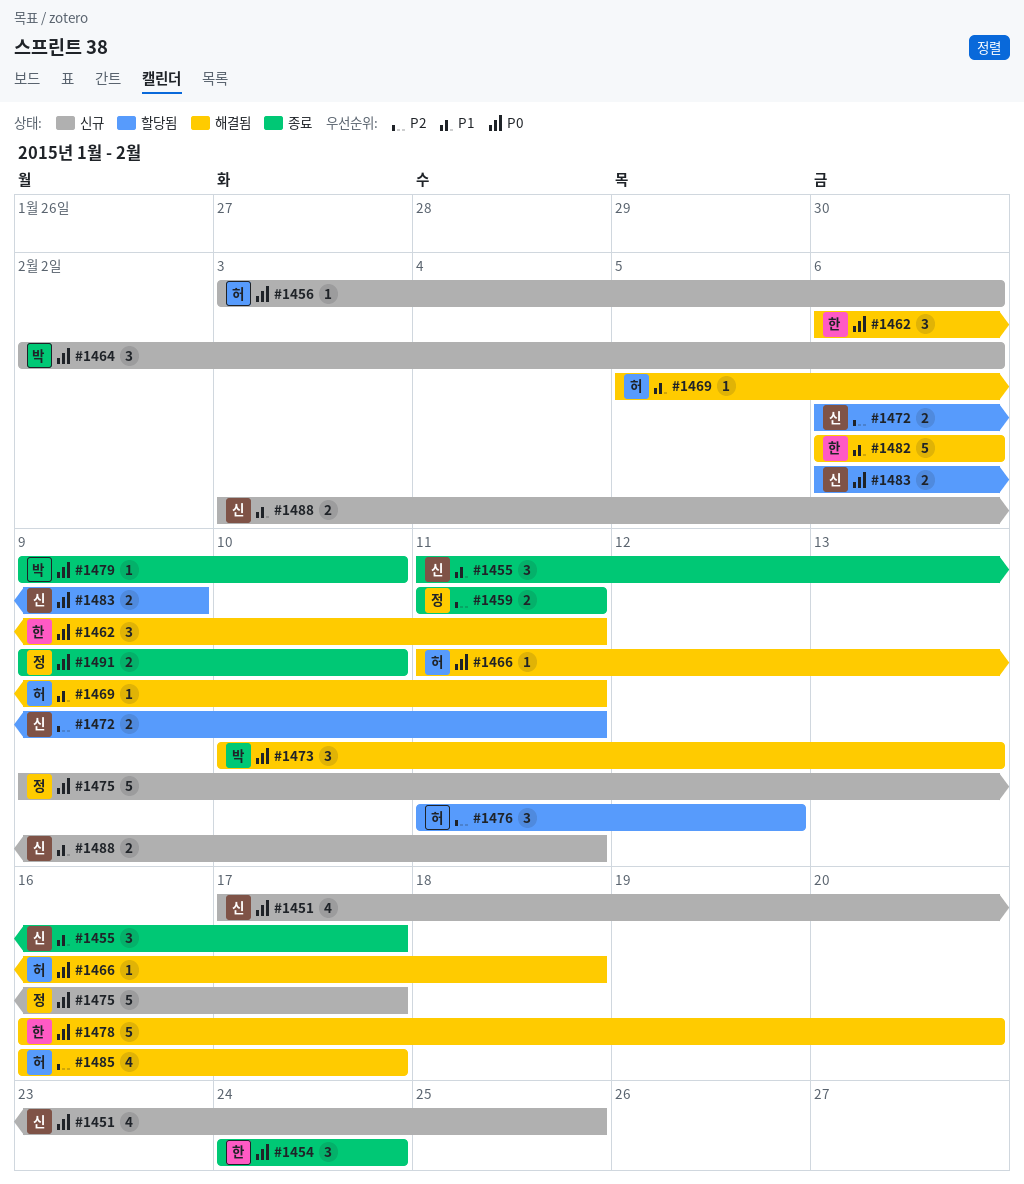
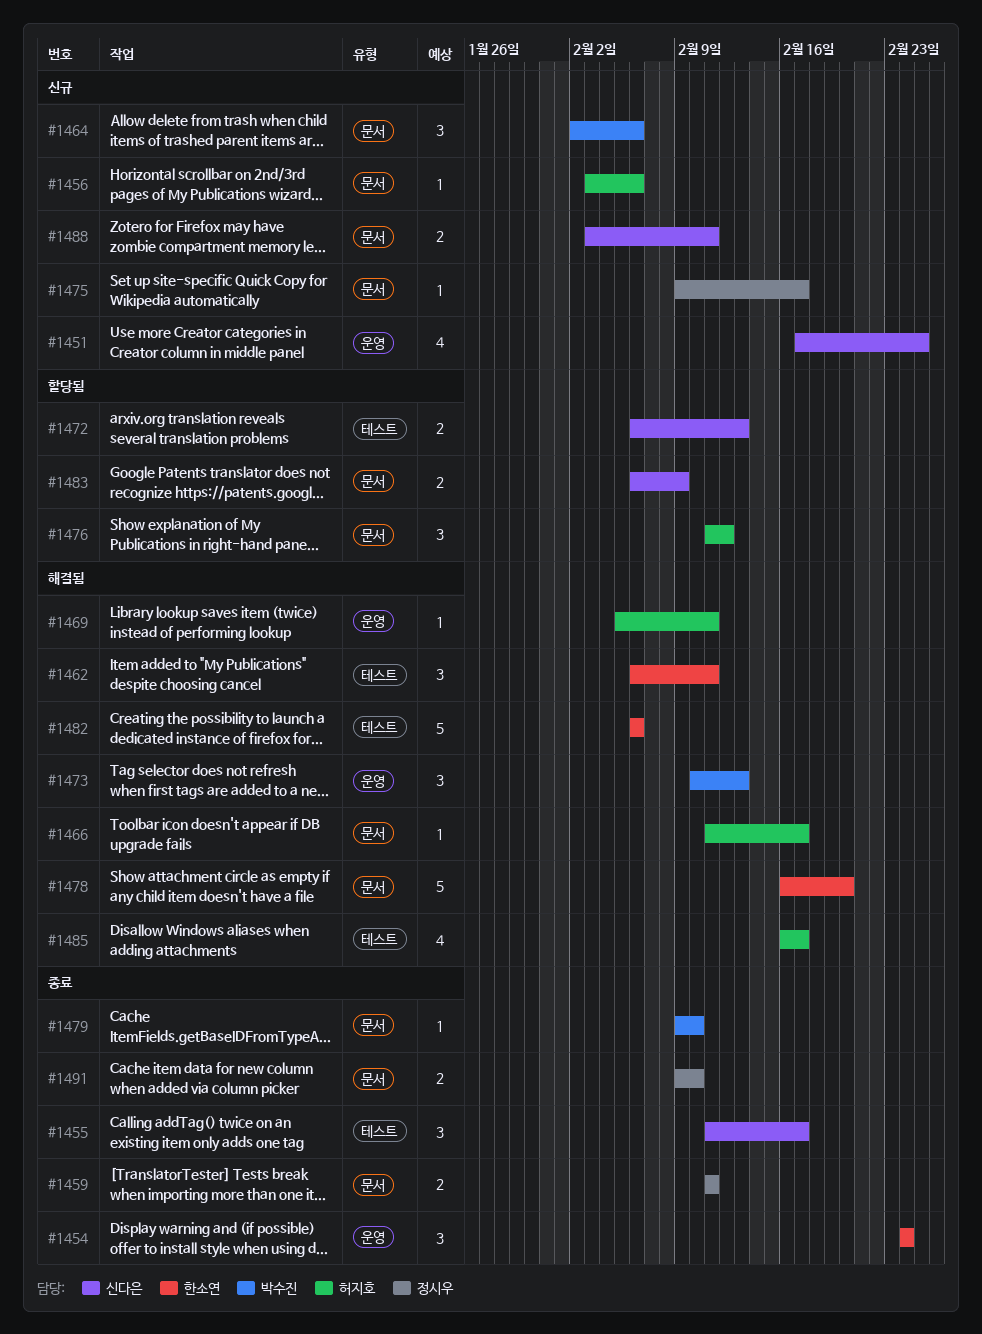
#1466, due: Feb 18 -> Feb 17
#1472, due: Feb 11 -> Feb 13
#1475, estimate: 5 -> 1

